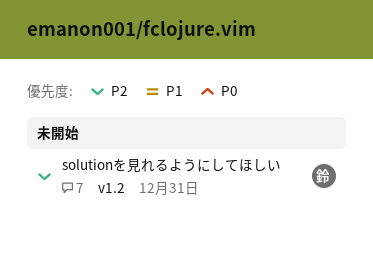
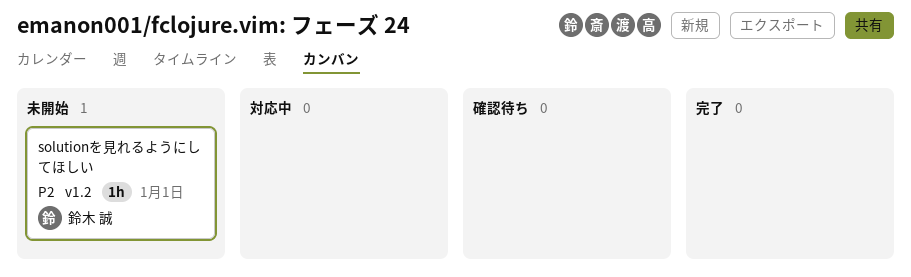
solutionを見れるようにしてほしい, due: Dec 31 -> Jan 1

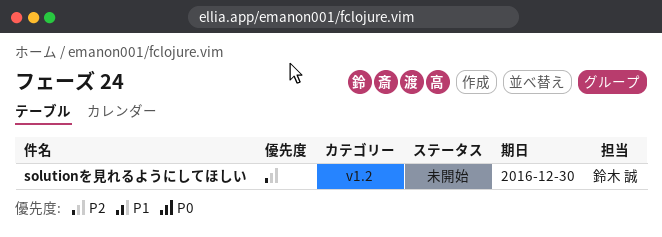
solutionを見れるようにしてほしい, due: Jan 1 -> Dec 30

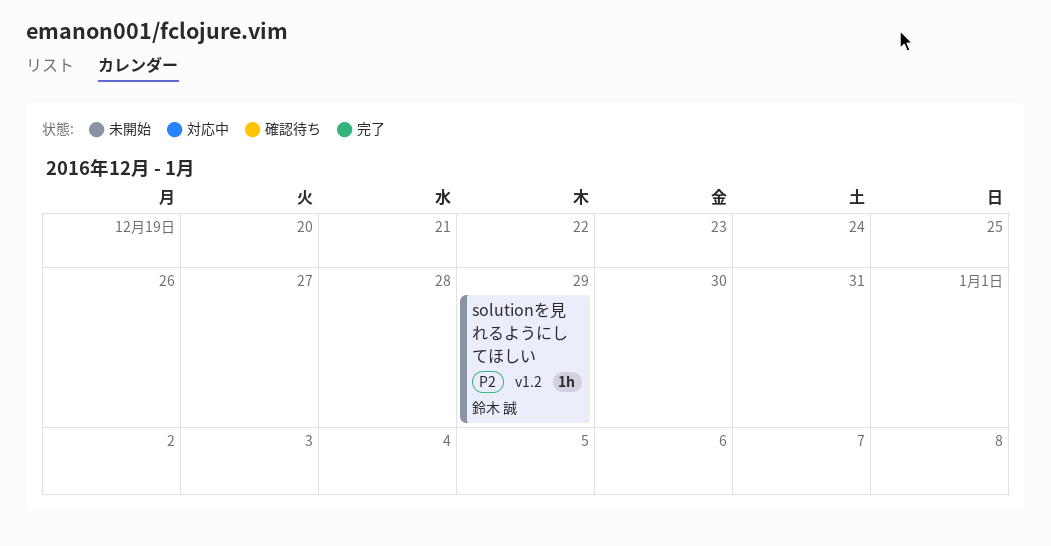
solutionを見れるようにしてほしい, due: Dec 30 -> Dec 29

